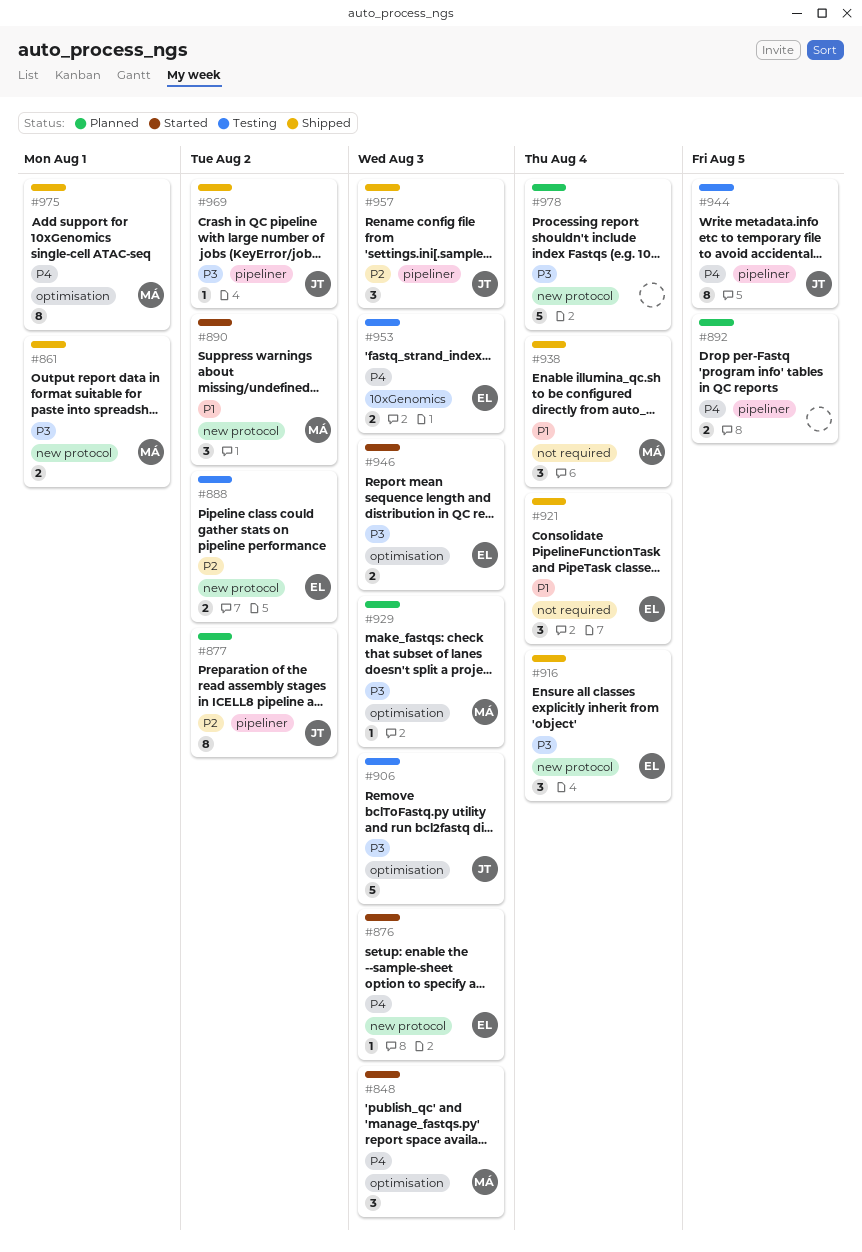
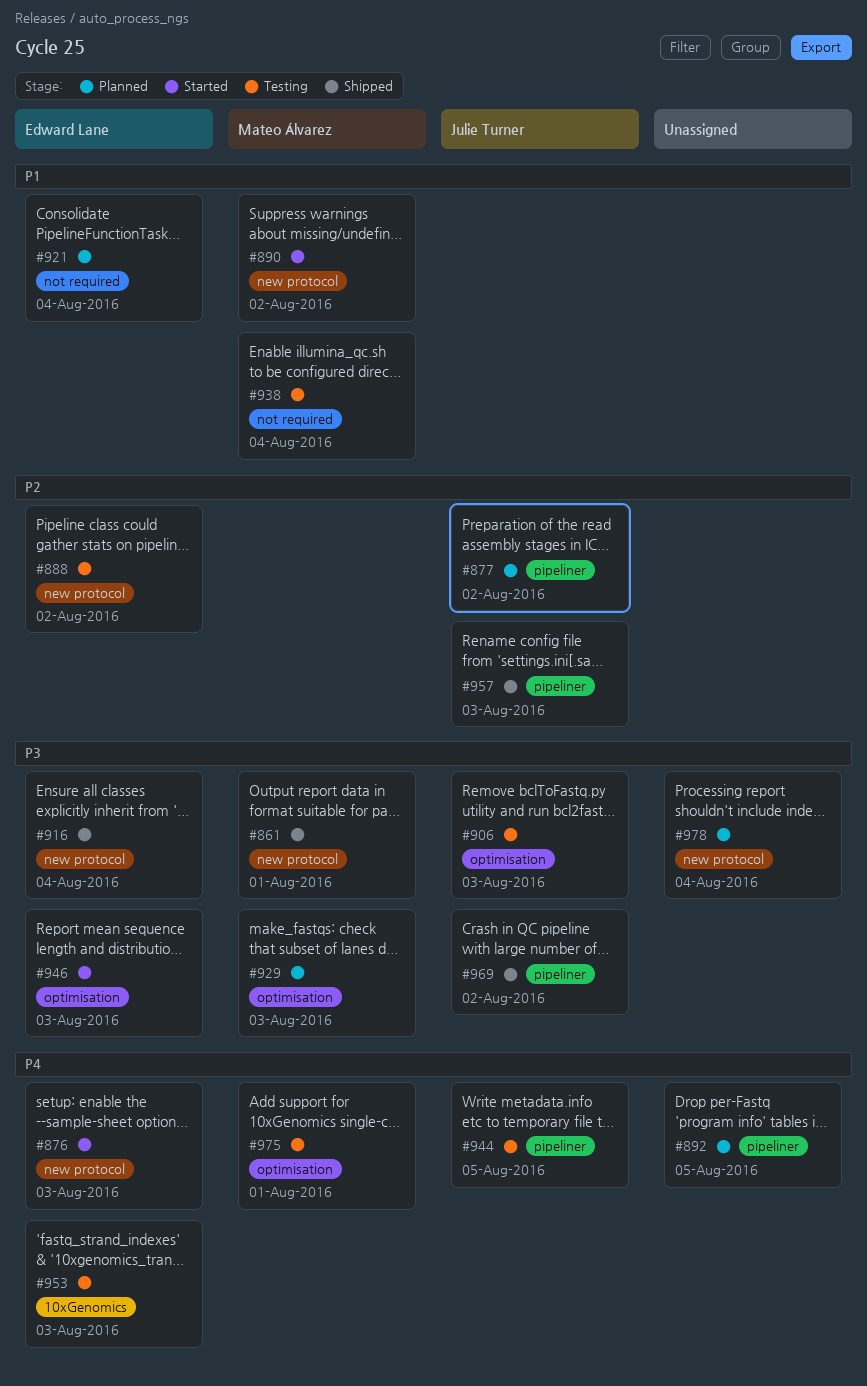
#848: present -> none
#921, status: Shipped -> Planned
#938, status: Shipped -> Testing
#975, status: Shipped -> Testing

